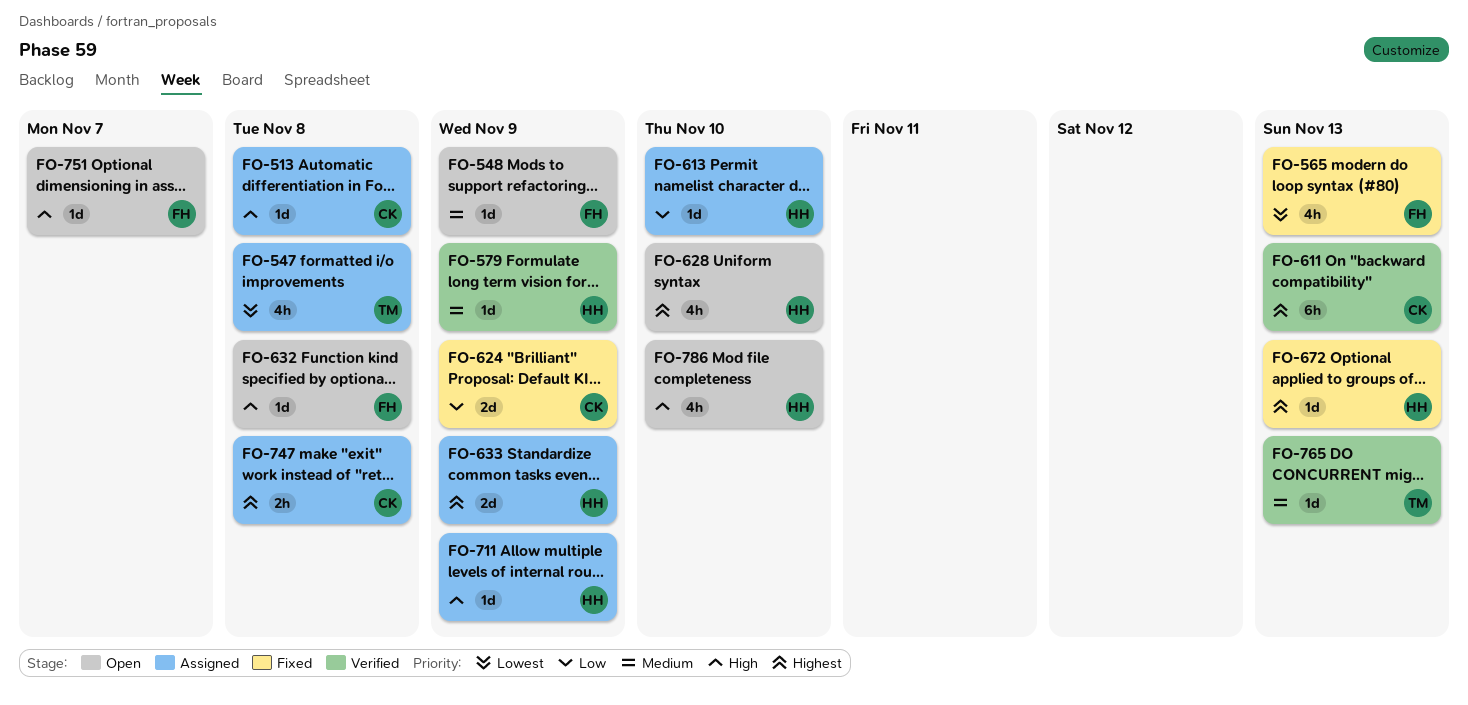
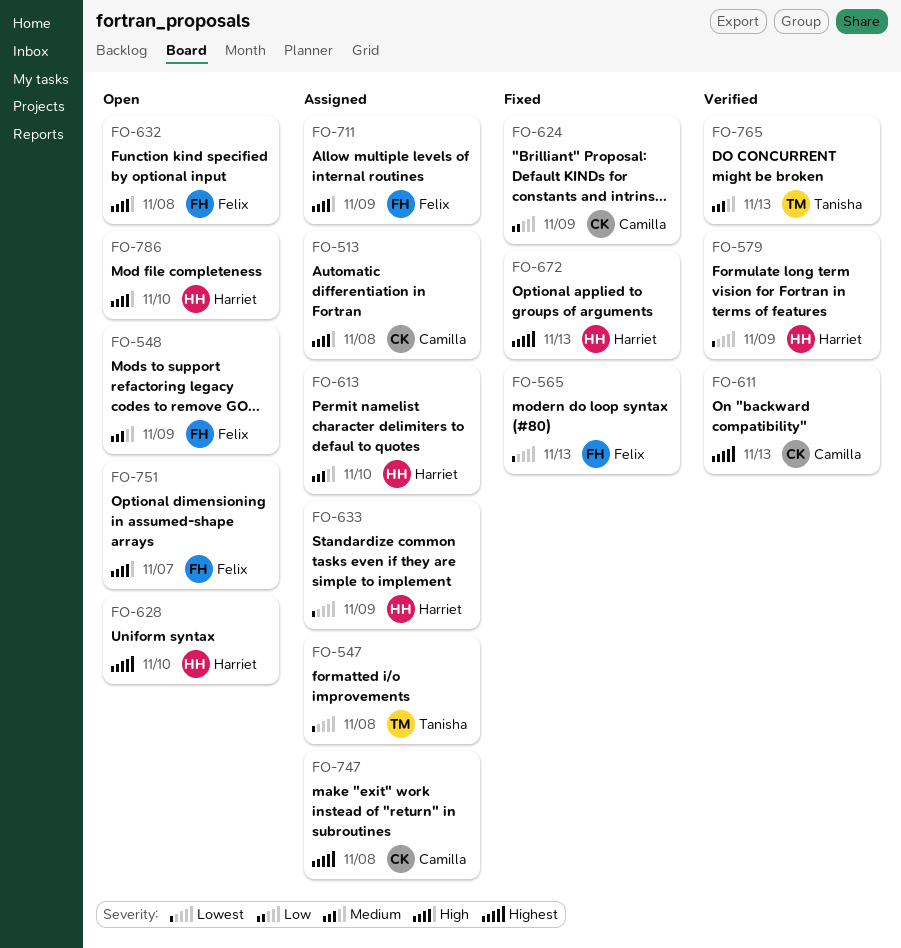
FO-579, priority: Medium -> Lowest
FO-613, priority: Low -> Medium
FO-633, priority: Highest -> Lowest
FO-711, owner: Harriet -> Felix

